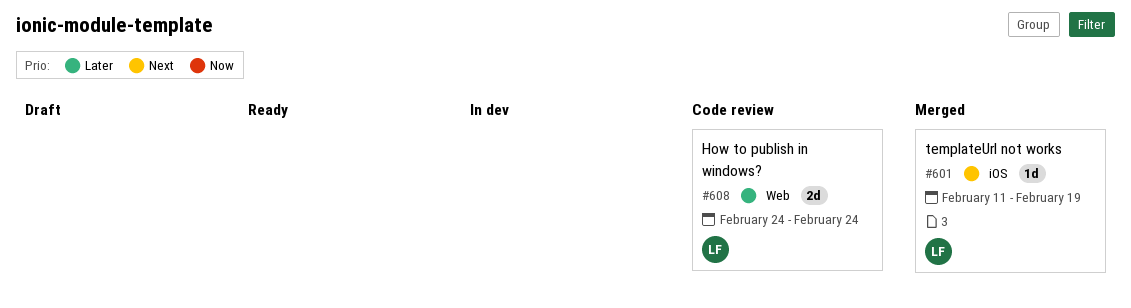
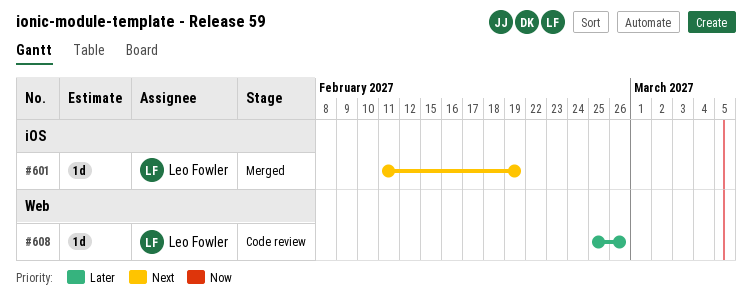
#608, estimate: 2d -> 1d
#608, start: Feb 24 -> Feb 25
#608, due: Feb 24 -> Feb 26

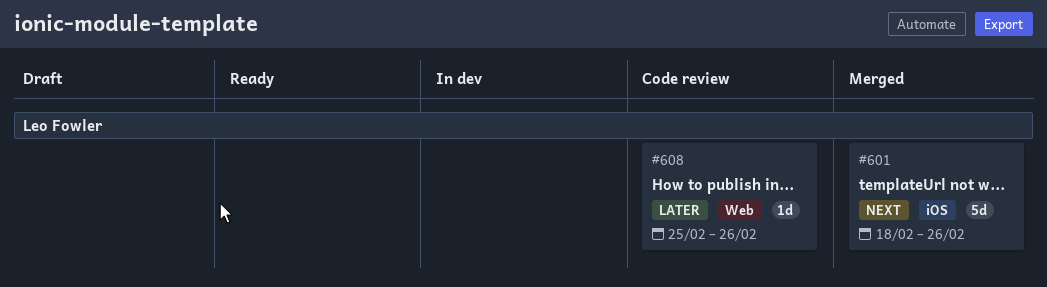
#601, estimate: 1d -> 5d
#601, start: Feb 11 -> Feb 18
#601, due: Feb 19 -> Feb 26

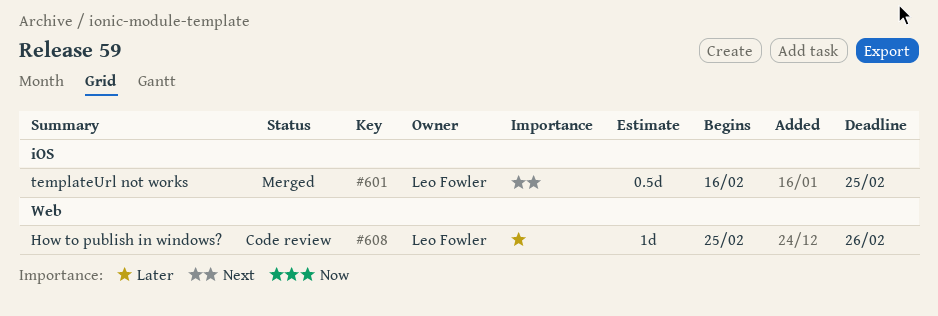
#601, estimate: 5d -> 0.5d
#601, start: Feb 18 -> Feb 16
#601, due: Feb 26 -> Feb 25

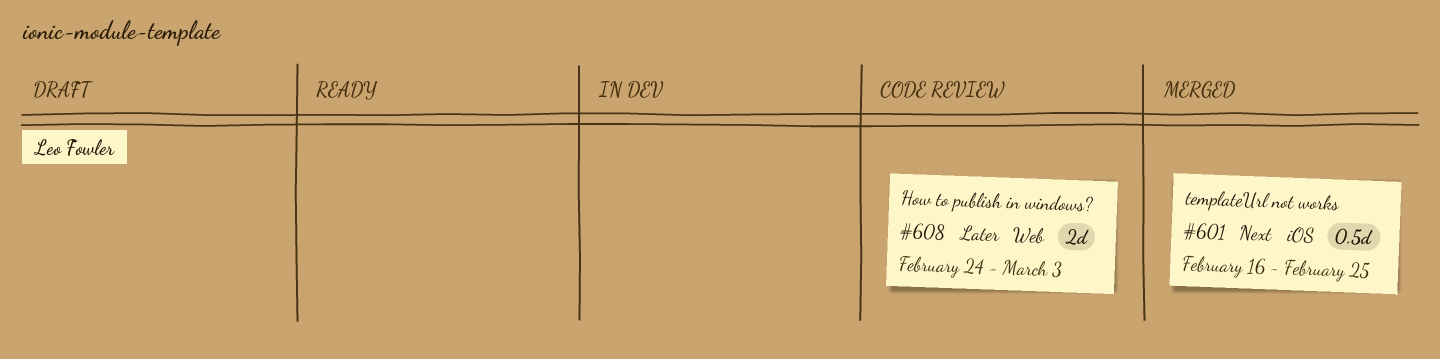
#608, estimate: 1d -> 2d
#608, start: Feb 25 -> Feb 24
#608, due: Feb 26 -> Mar 3

